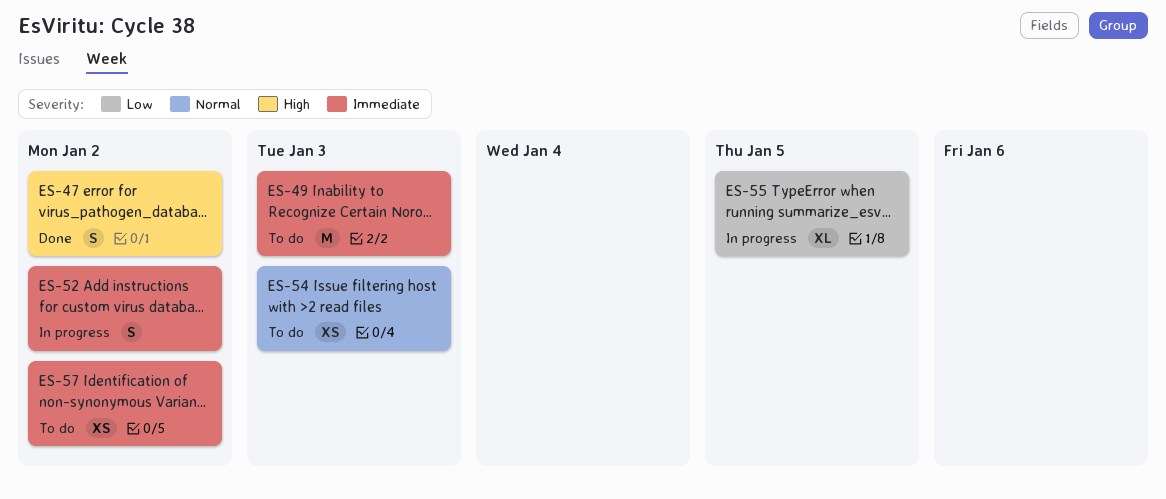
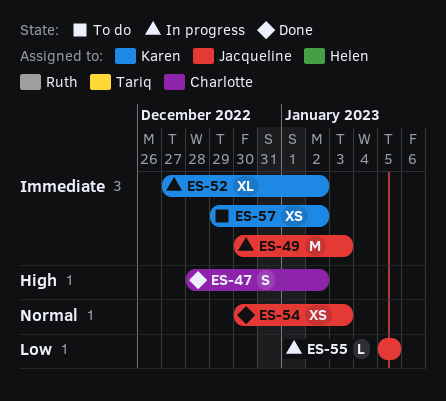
ES-49, status: To do -> In progress
ES-52, estimate: S -> XL
ES-54, status: To do -> Done
ES-55, estimate: XL -> L

